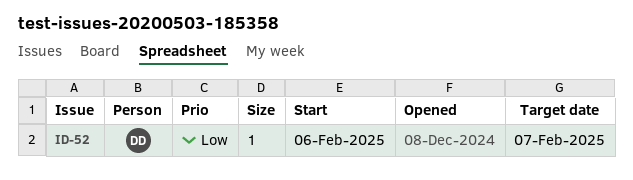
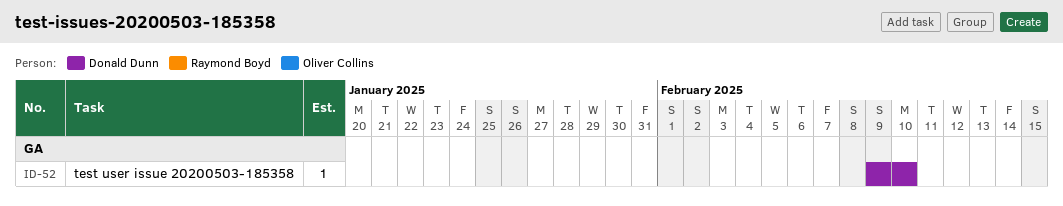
ID-52, start: Feb 6 -> Feb 9
ID-52, due: Feb 7 -> Feb 10

